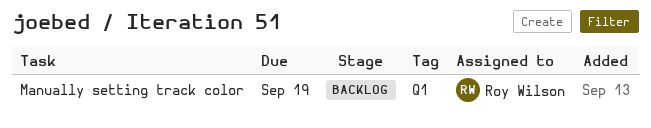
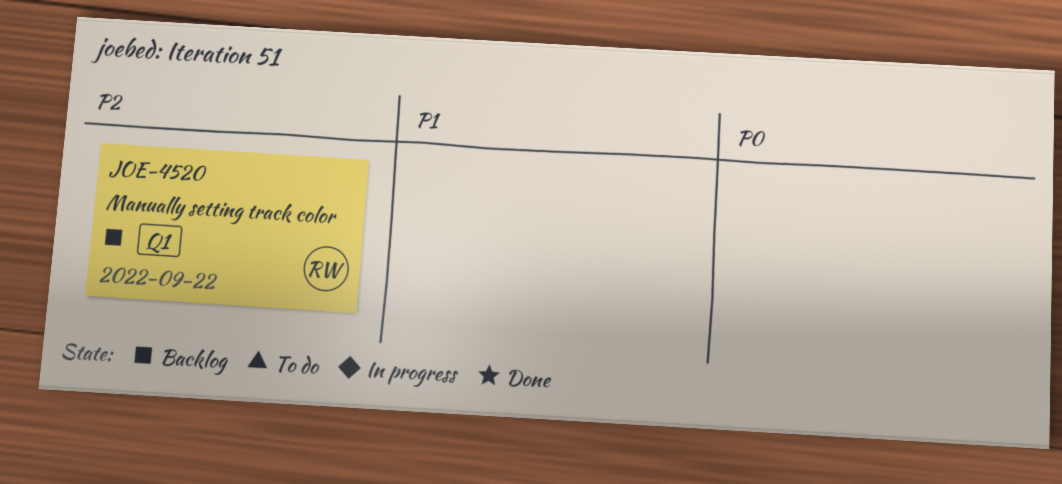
Manually setting track color, due: Sep 19 -> Sep 22

